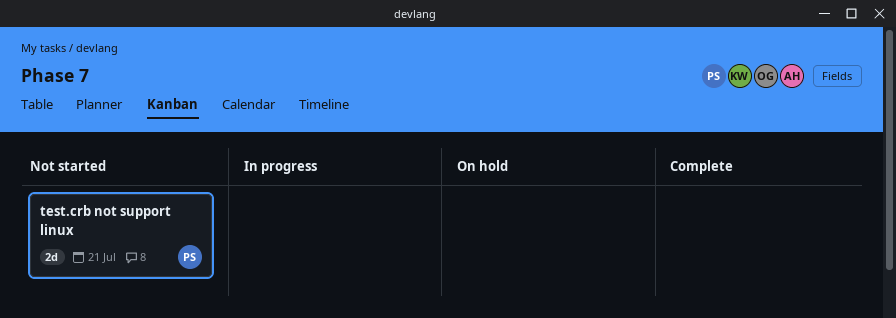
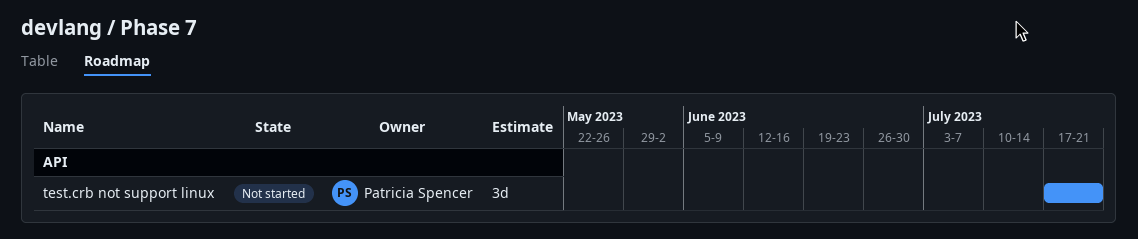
test.crb not support linux, estimate: 2d -> 3d

